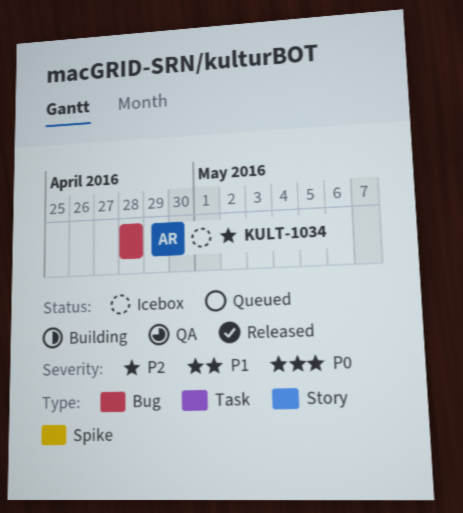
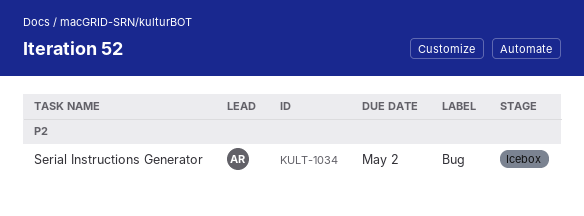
KULT-1034, due: Apr 28 -> May 2

